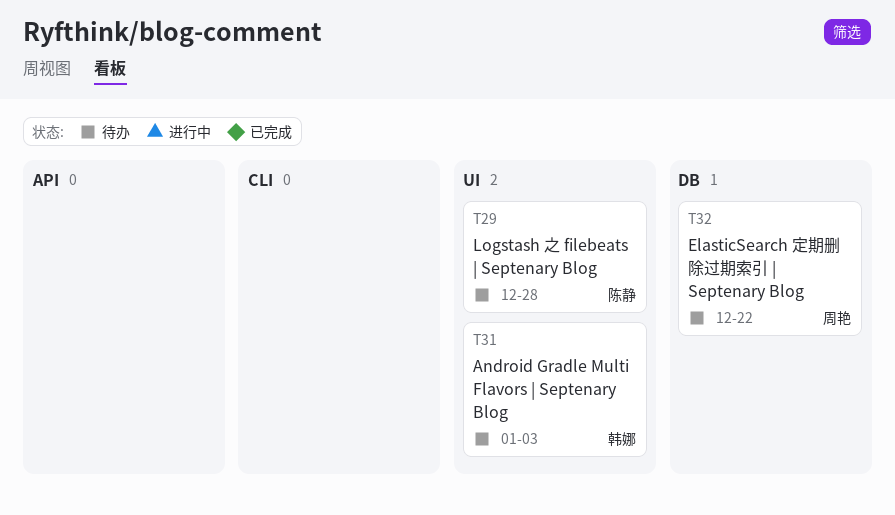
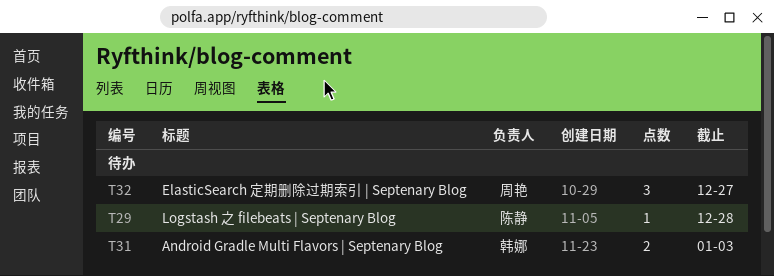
T32, due: Dec 22 -> Dec 27

